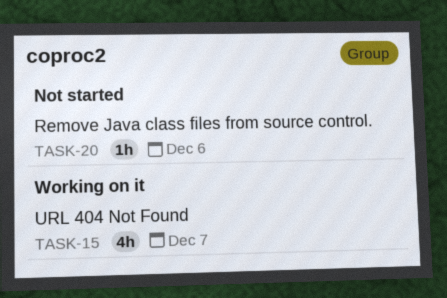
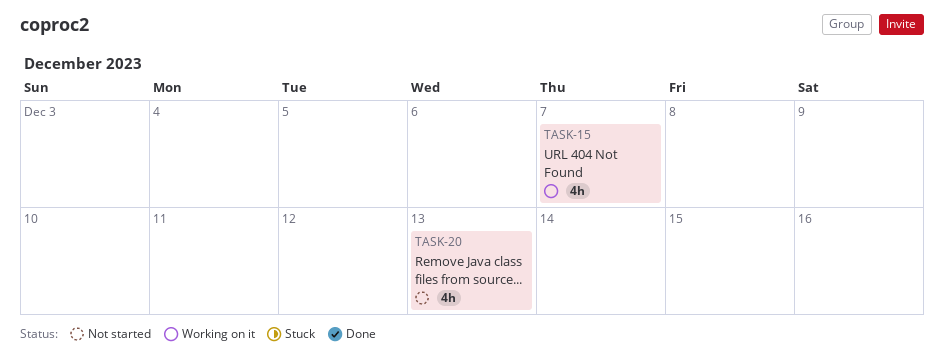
TASK-20, estimate: 1h -> 4h
TASK-20, due: Dec 6 -> Dec 13

